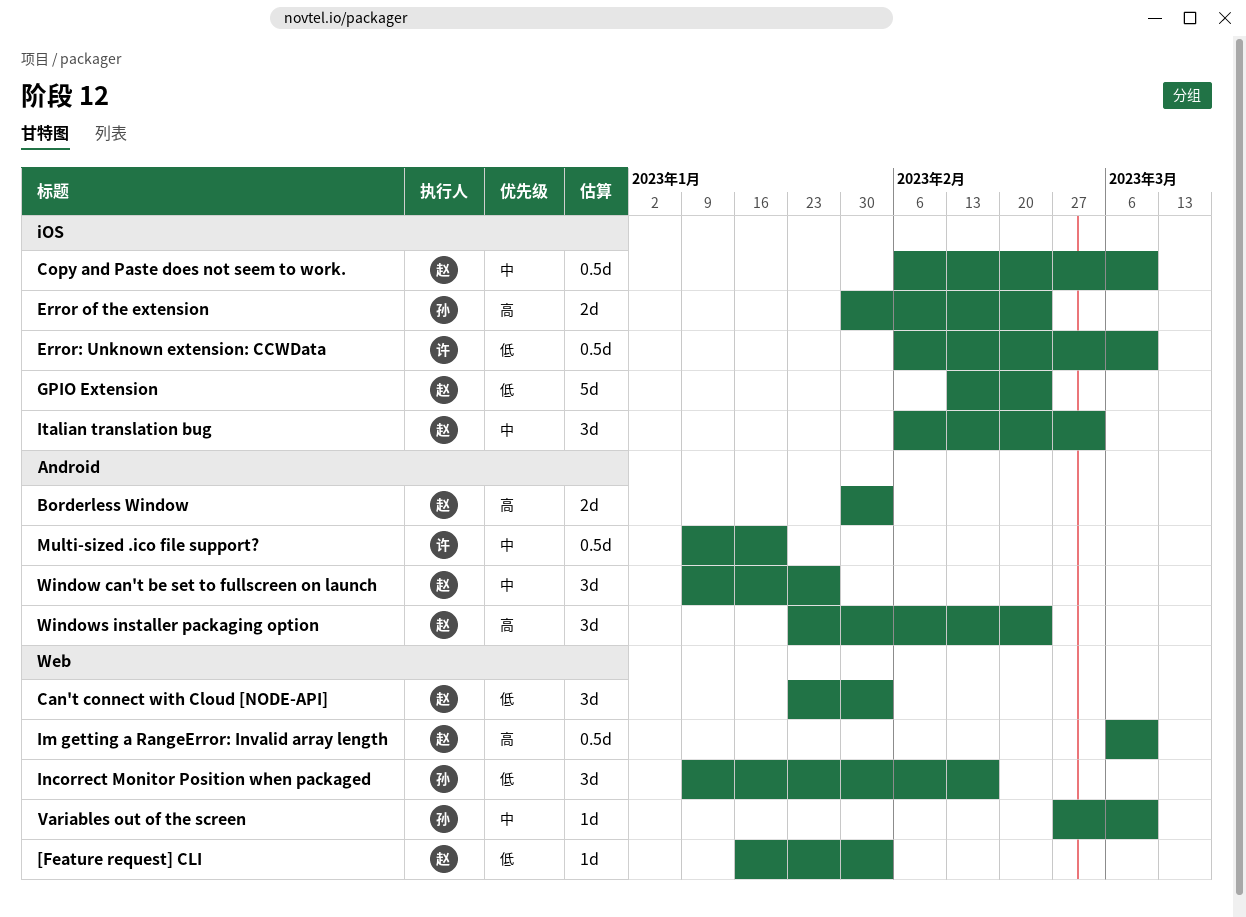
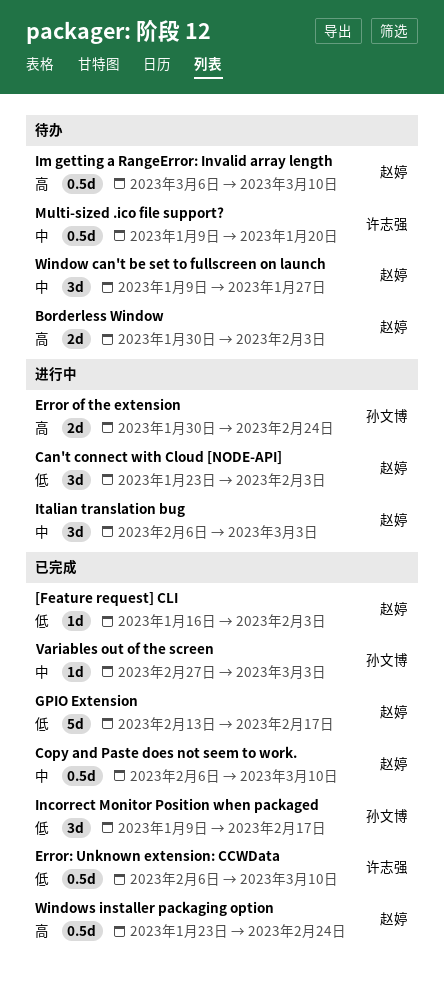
GPIO Extension, due: Feb 24 -> Feb 17
Variables out of the screen, due: Mar 10 -> Mar 3
Windows installer packaging option, estimate: 3d -> 0.5d

